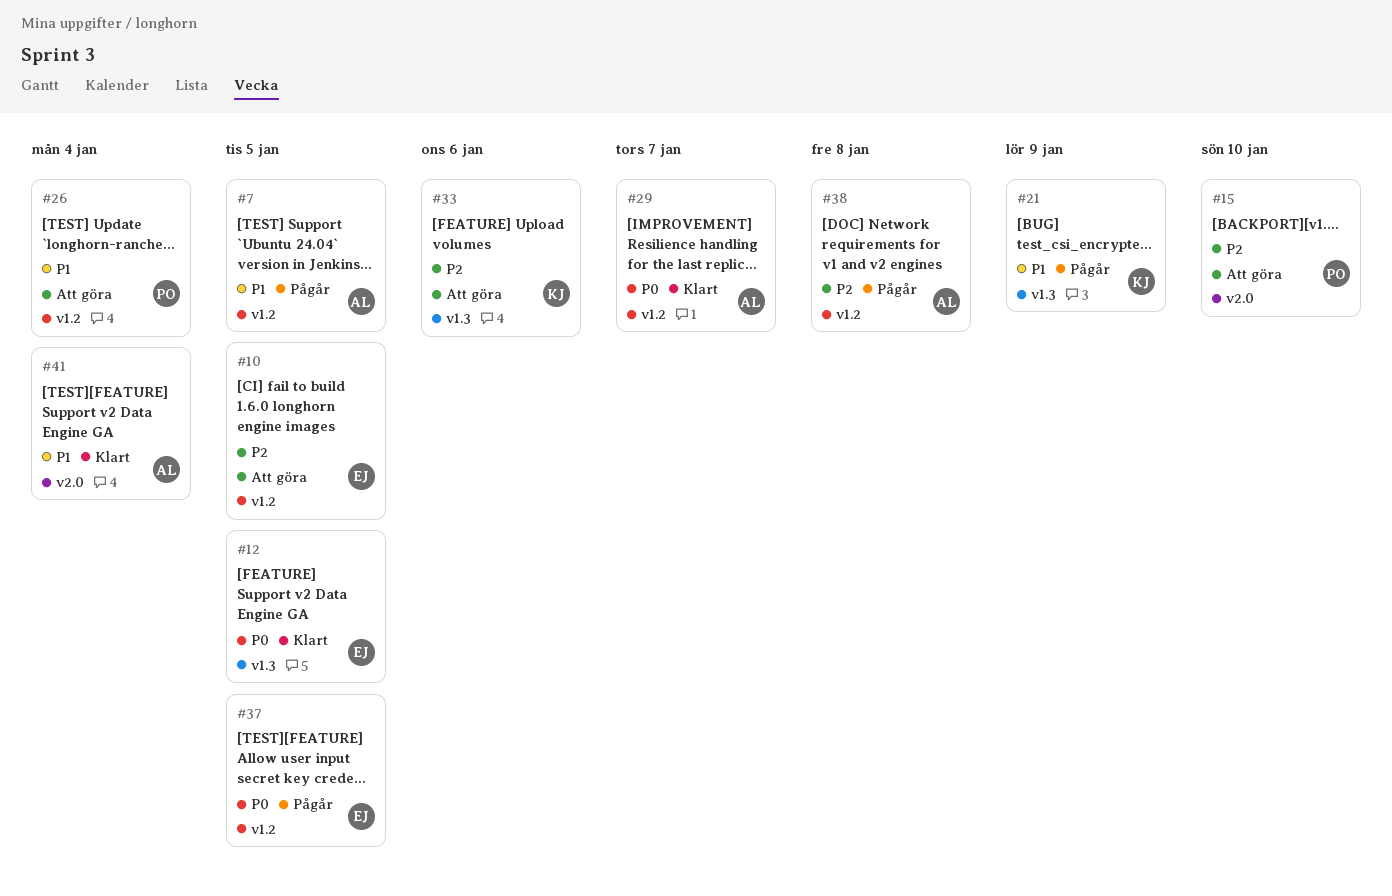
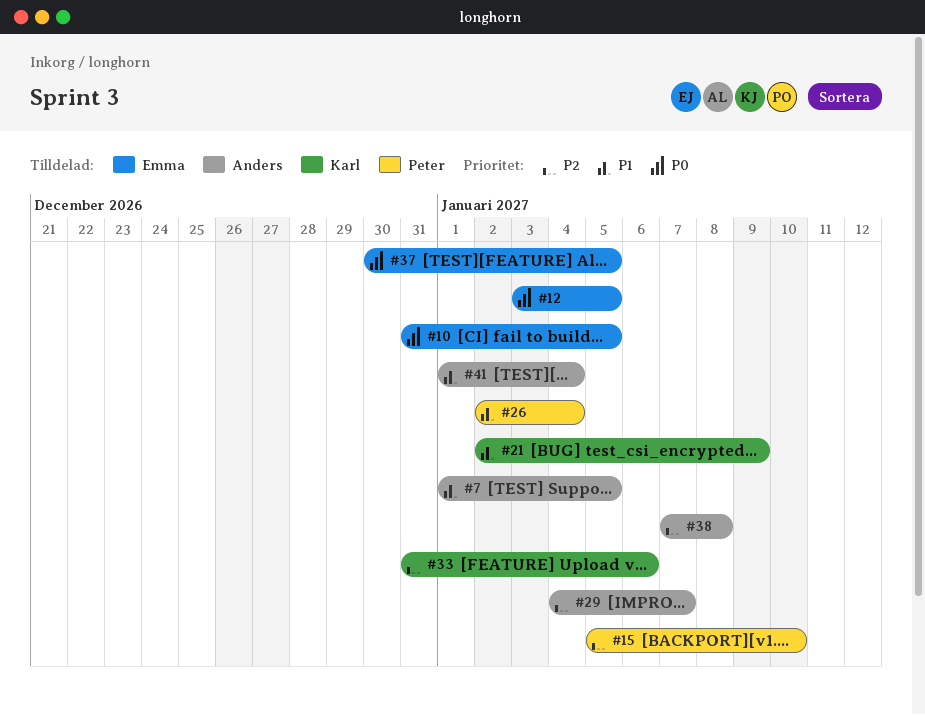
#10, priority: P2 -> P0
#29, priority: P0 -> P2

